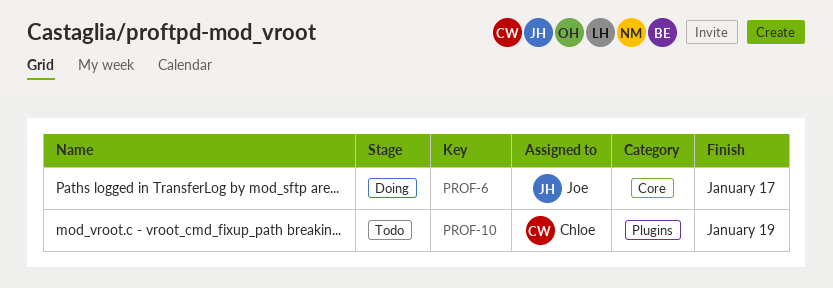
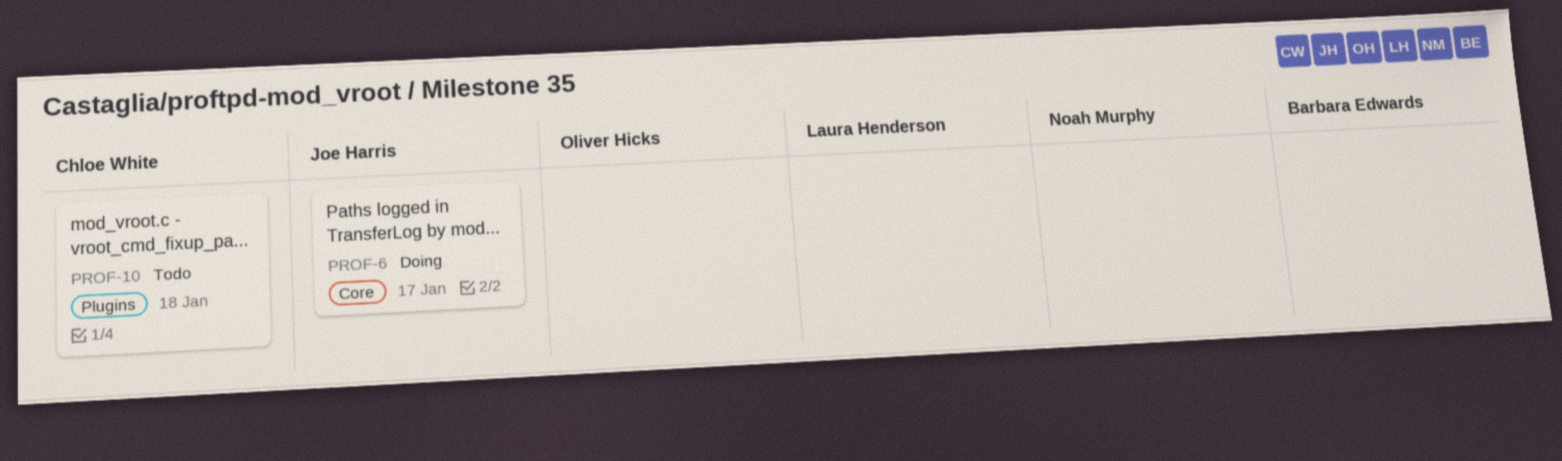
PROF-10, due: Jan 19 -> Jan 18

